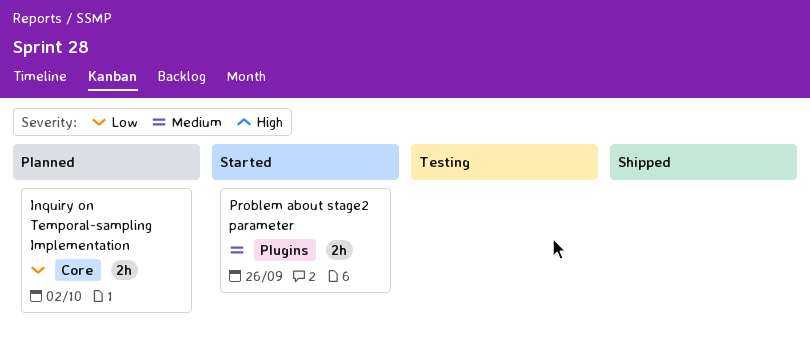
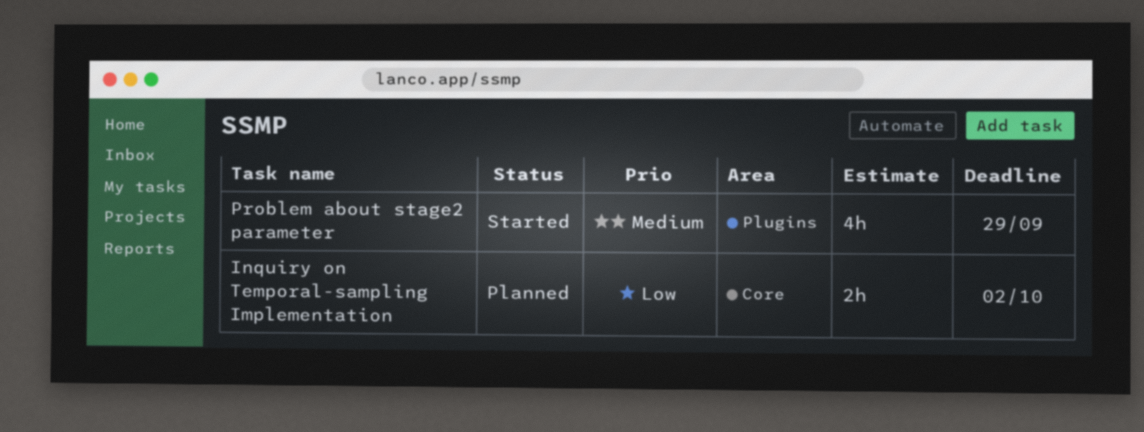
Problem about stage2 parameter, estimate: 2h -> 4h
Problem about stage2 parameter, due: Sep 26 -> Sep 29

